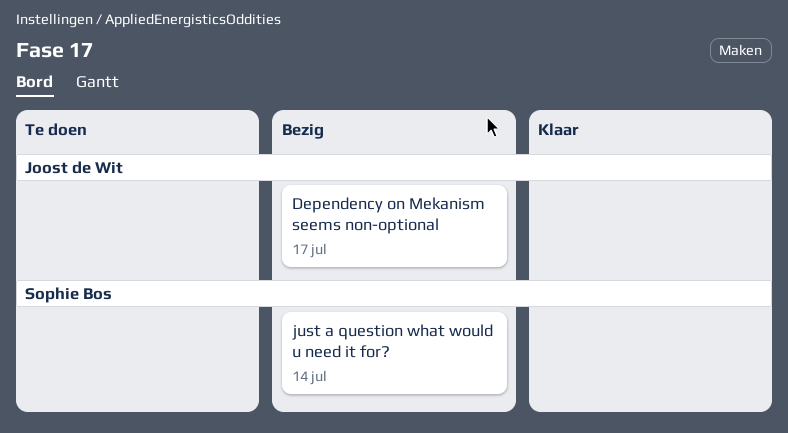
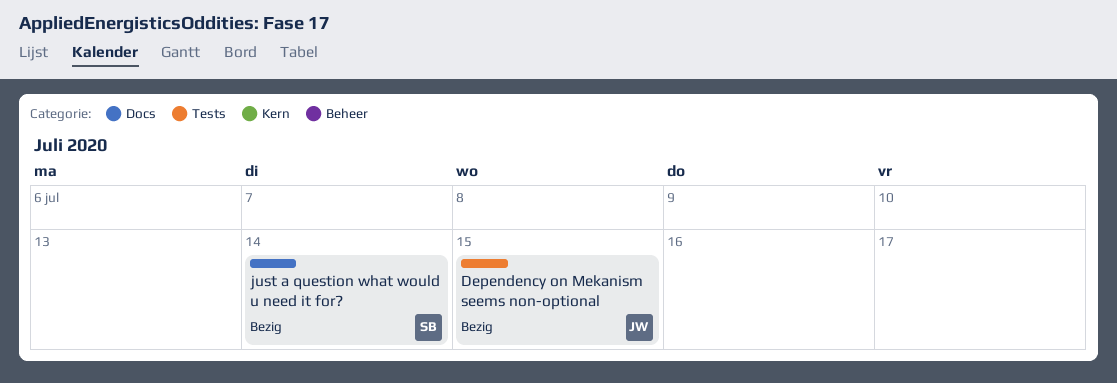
Dependency on Mekanism seems non-optional, due: Jul 17 -> Jul 15

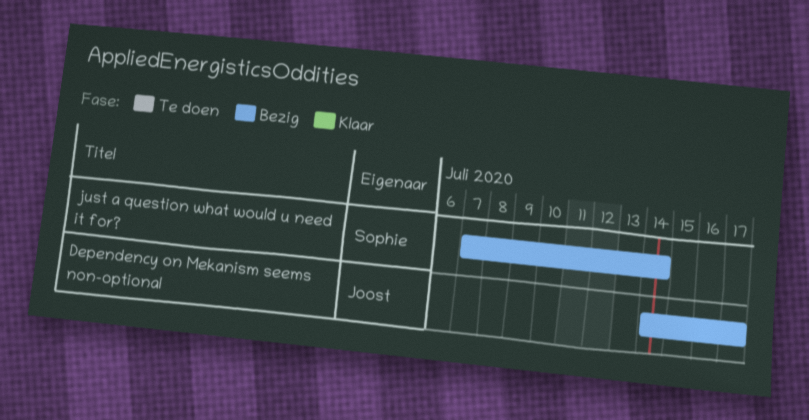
Dependency on Mekanism seems non-optional, due: Jul 15 -> Jul 17

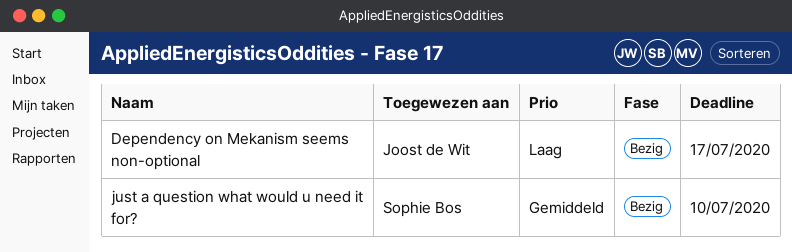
just a question what would u need it for?, due: Jul 14 -> Jul 10

